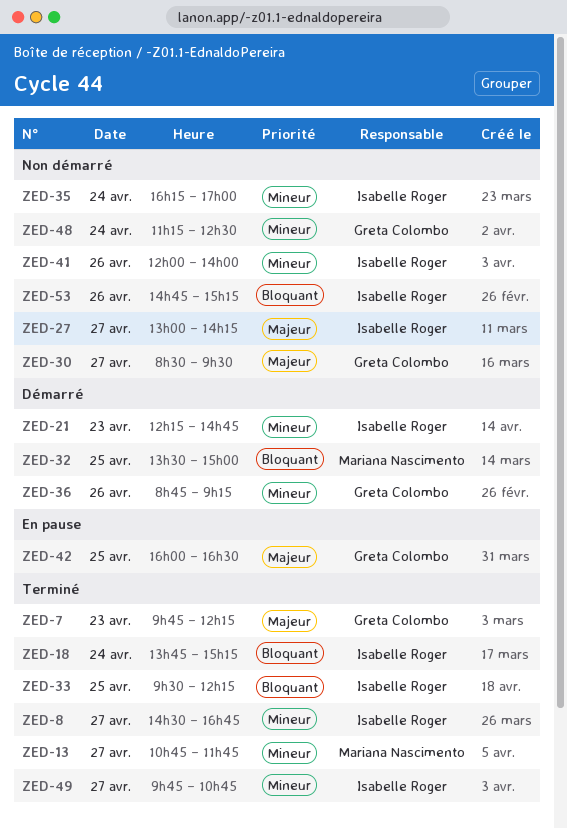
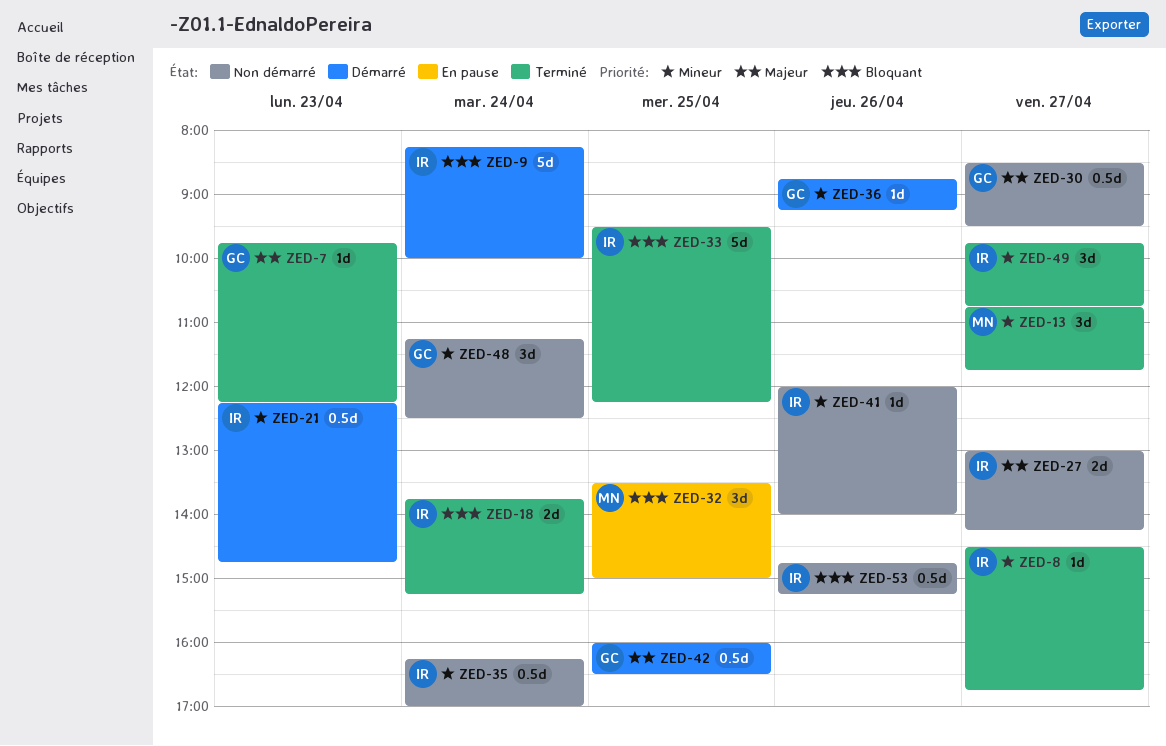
ZED-9: none -> present
ZED-32, status: Démarré -> En pause
ZED-42, status: En pause -> Démarré

